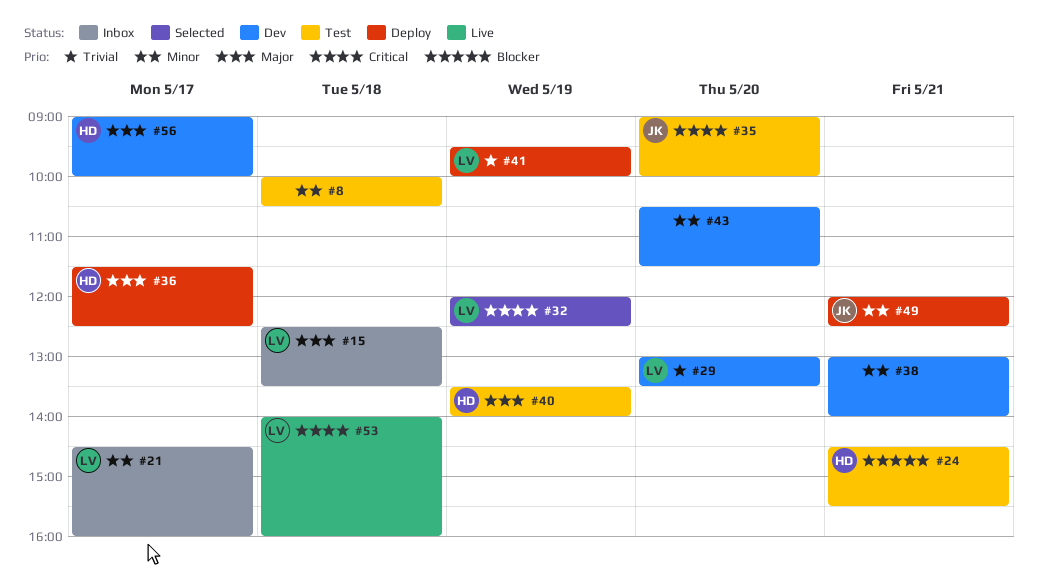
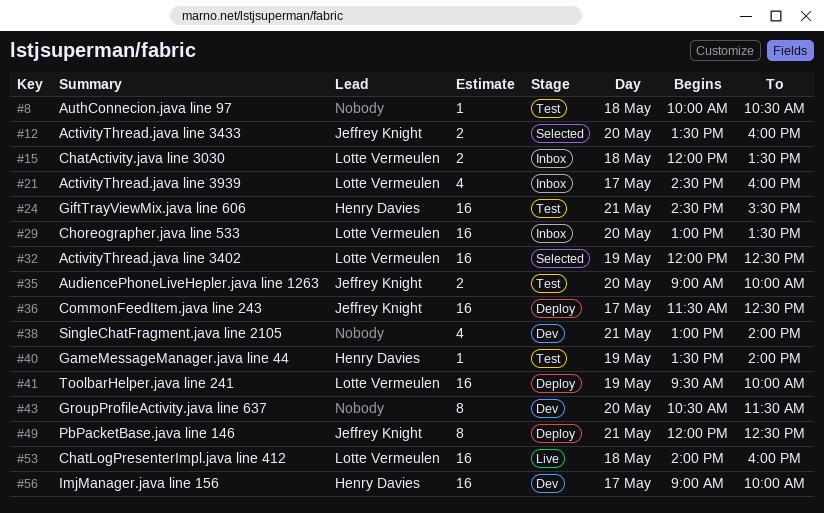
#12: none -> present
#15, begins: 12:30 -> 12:00
#29, status: Dev -> Inbox
#36, owner: Henry Davies -> Jeffrey Knight

